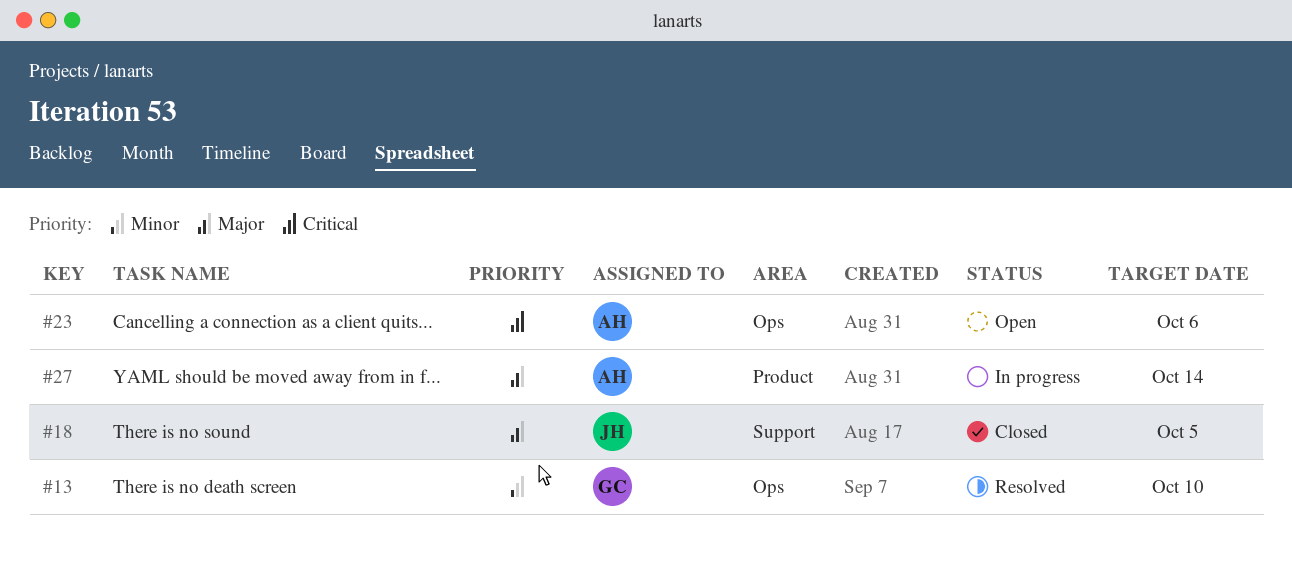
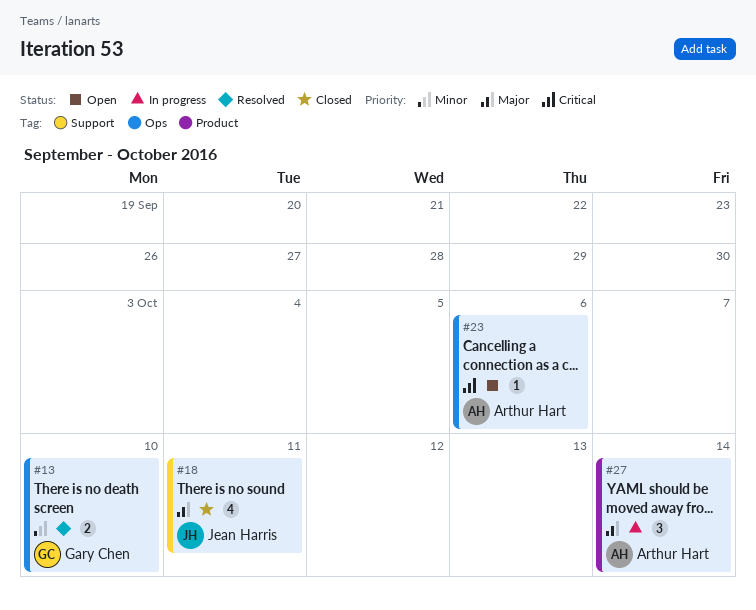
#18, due: Oct 5 -> Oct 11

